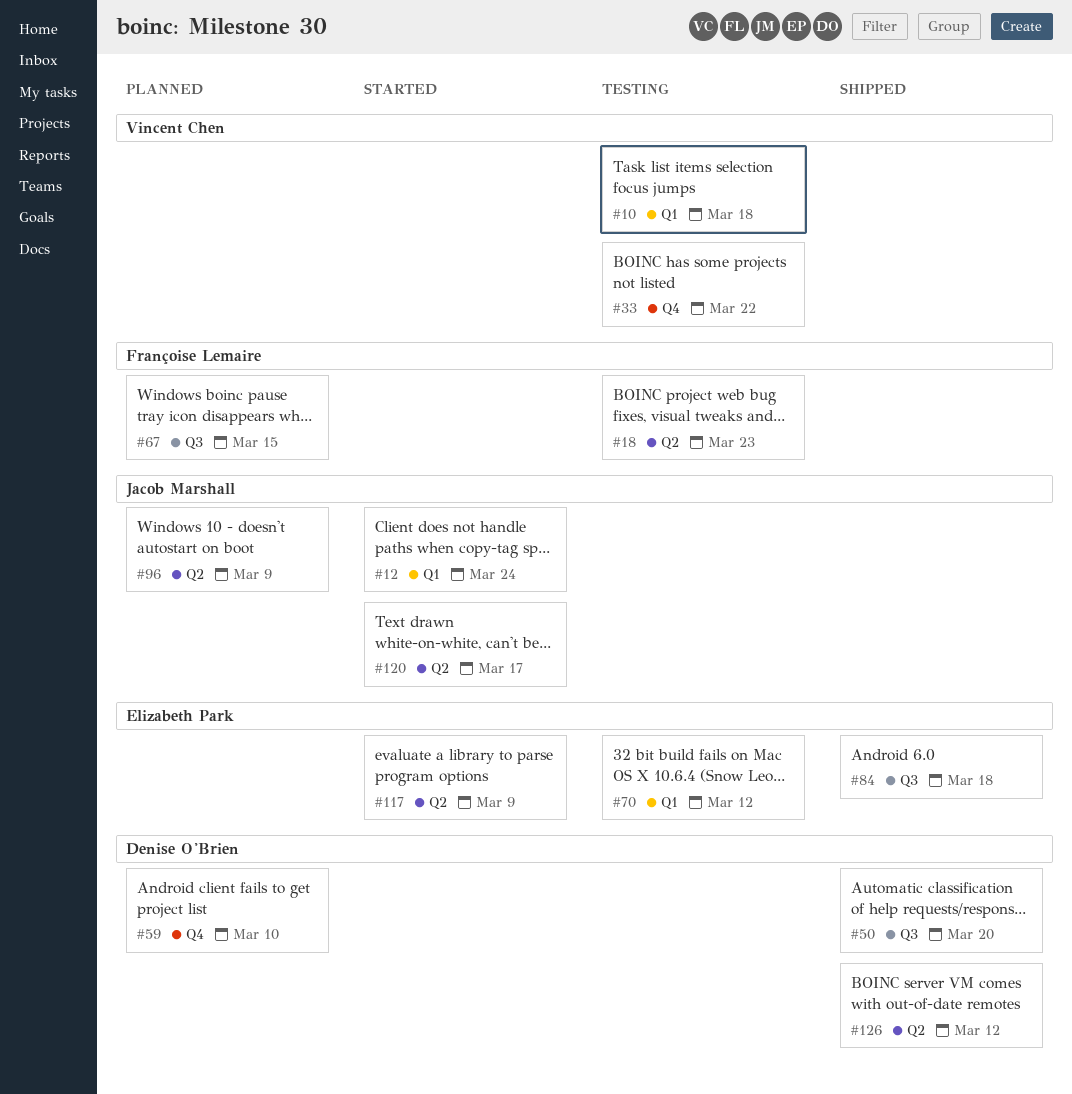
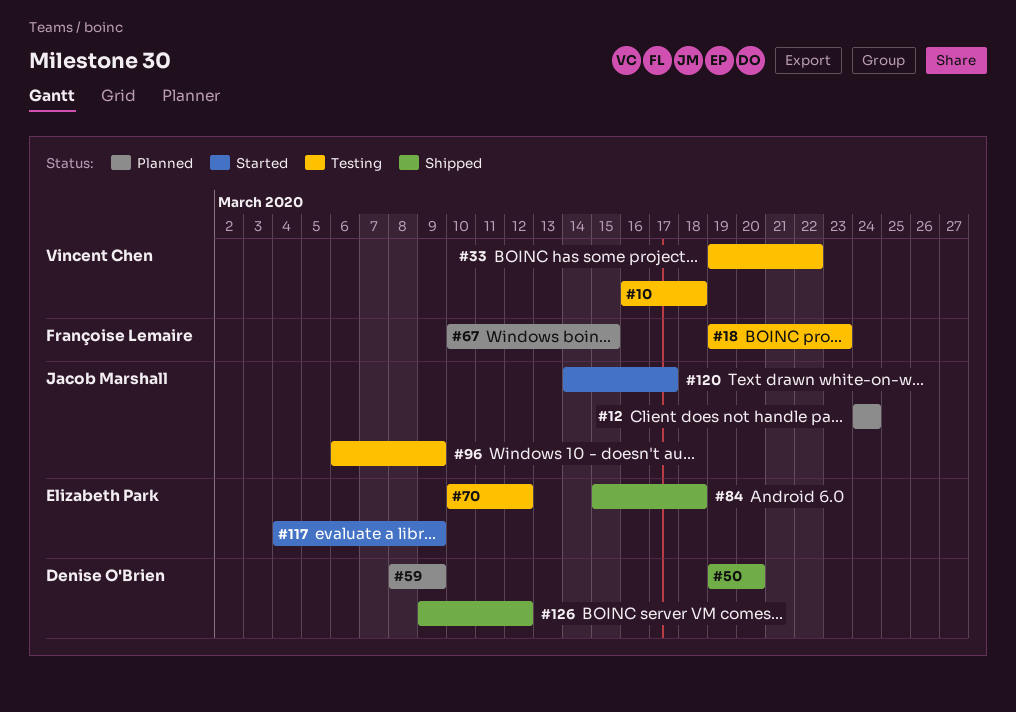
#12, status: Started -> Planned
#59, due: Mar 10 -> Mar 9
#96, status: Planned -> Testing

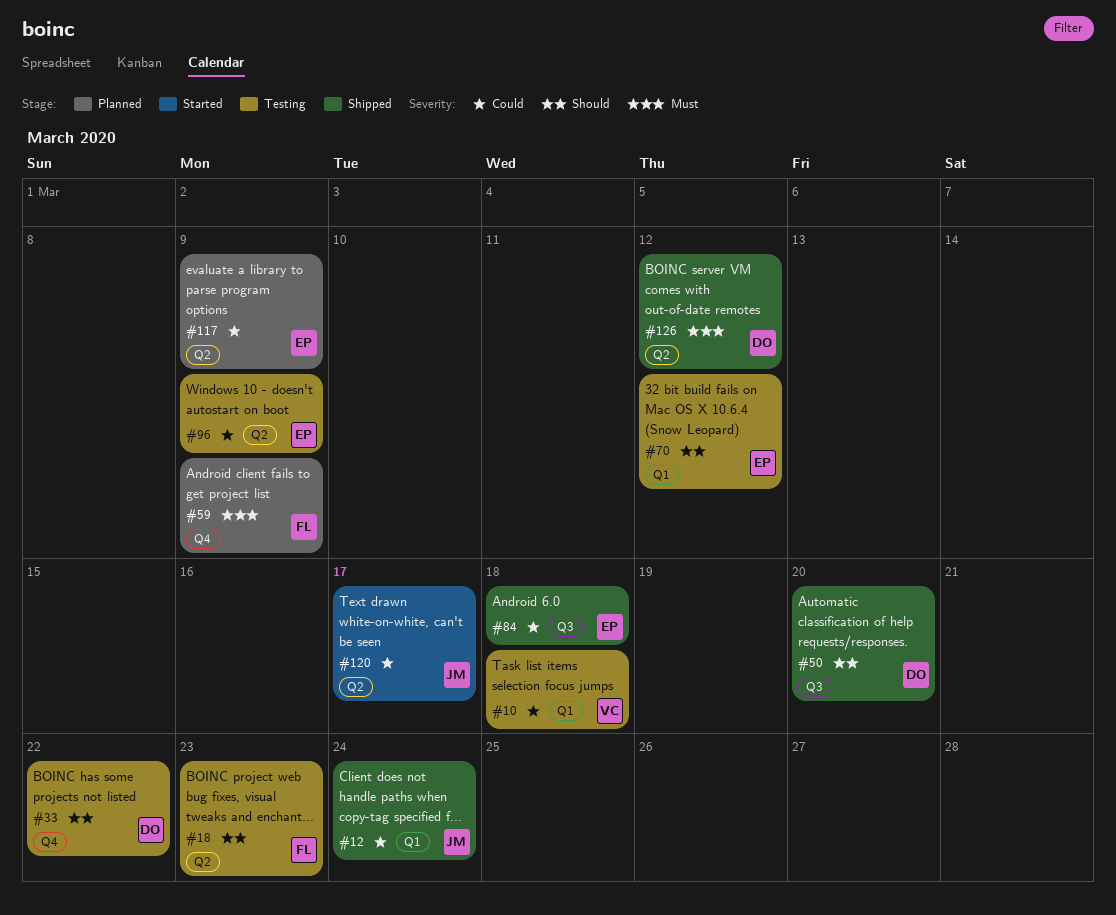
#12, status: Planned -> Shipped
#33, owner: Vincent Chen -> Denise O'Brien
#59, owner: Denise O'Brien -> Françoise Lemaire
#67: present -> none
#96, owner: Jacob Marshall -> Elizabeth Park
#117, status: Started -> Planned

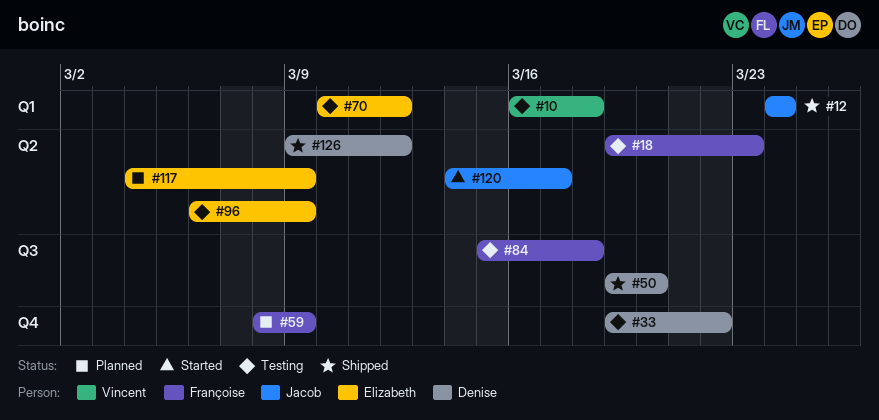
#84, status: Shipped -> Testing
#84, owner: Elizabeth -> Françoise

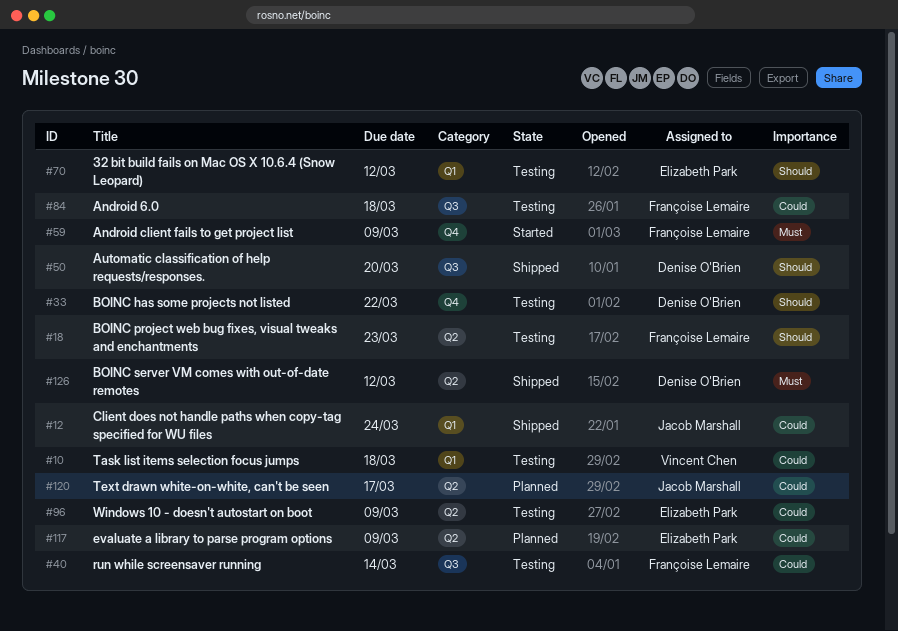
#40: none -> present
#59, status: Planned -> Started
#120, status: Started -> Planned

